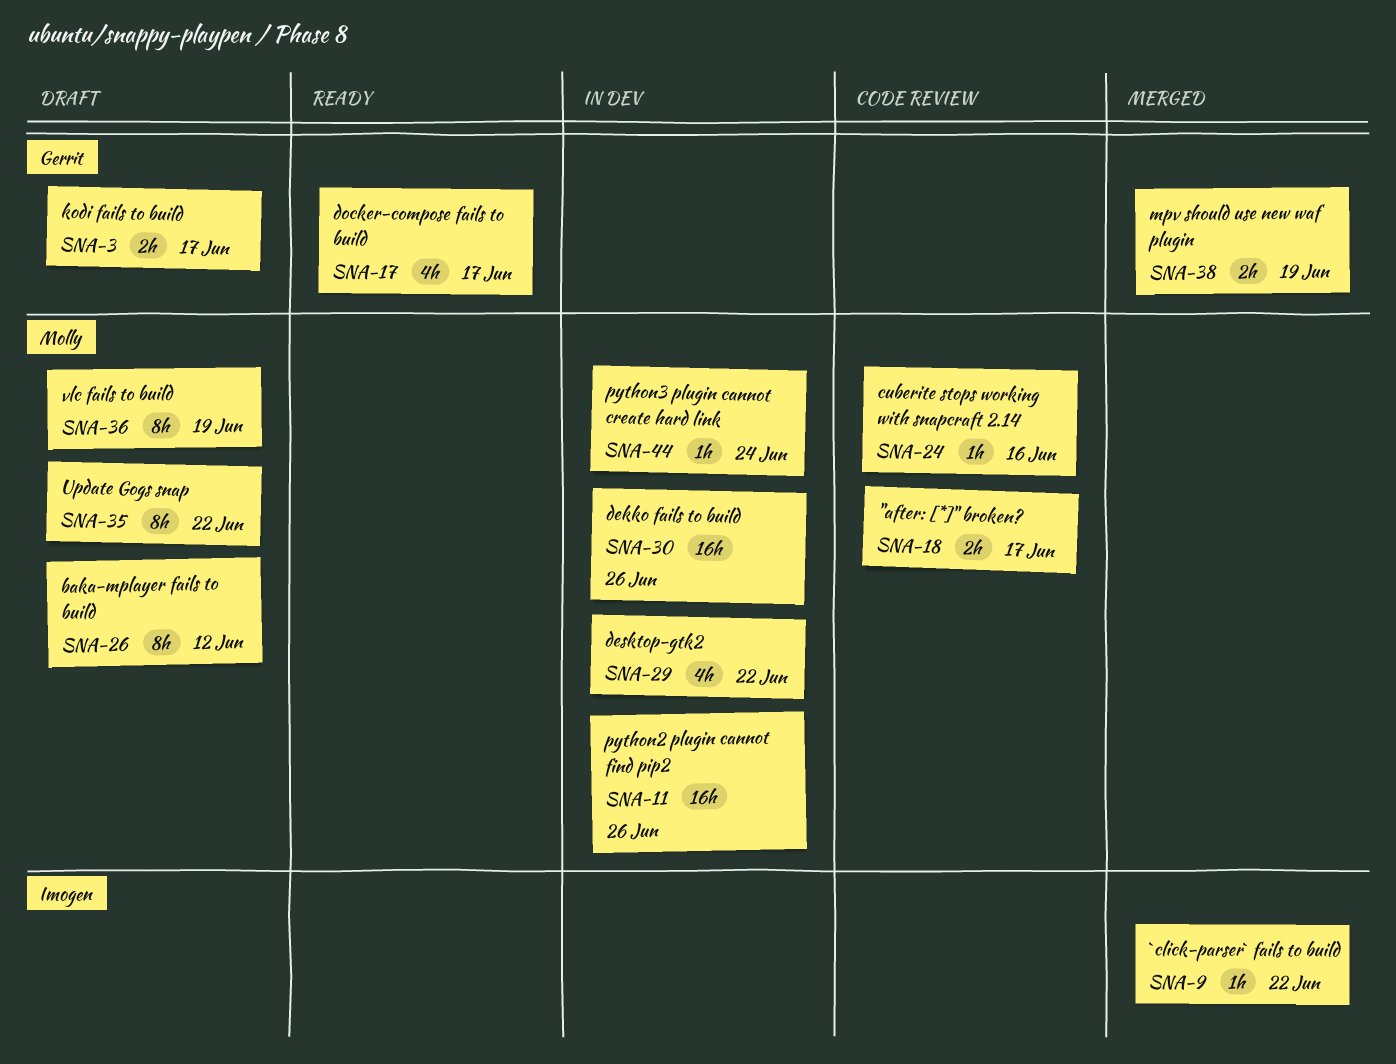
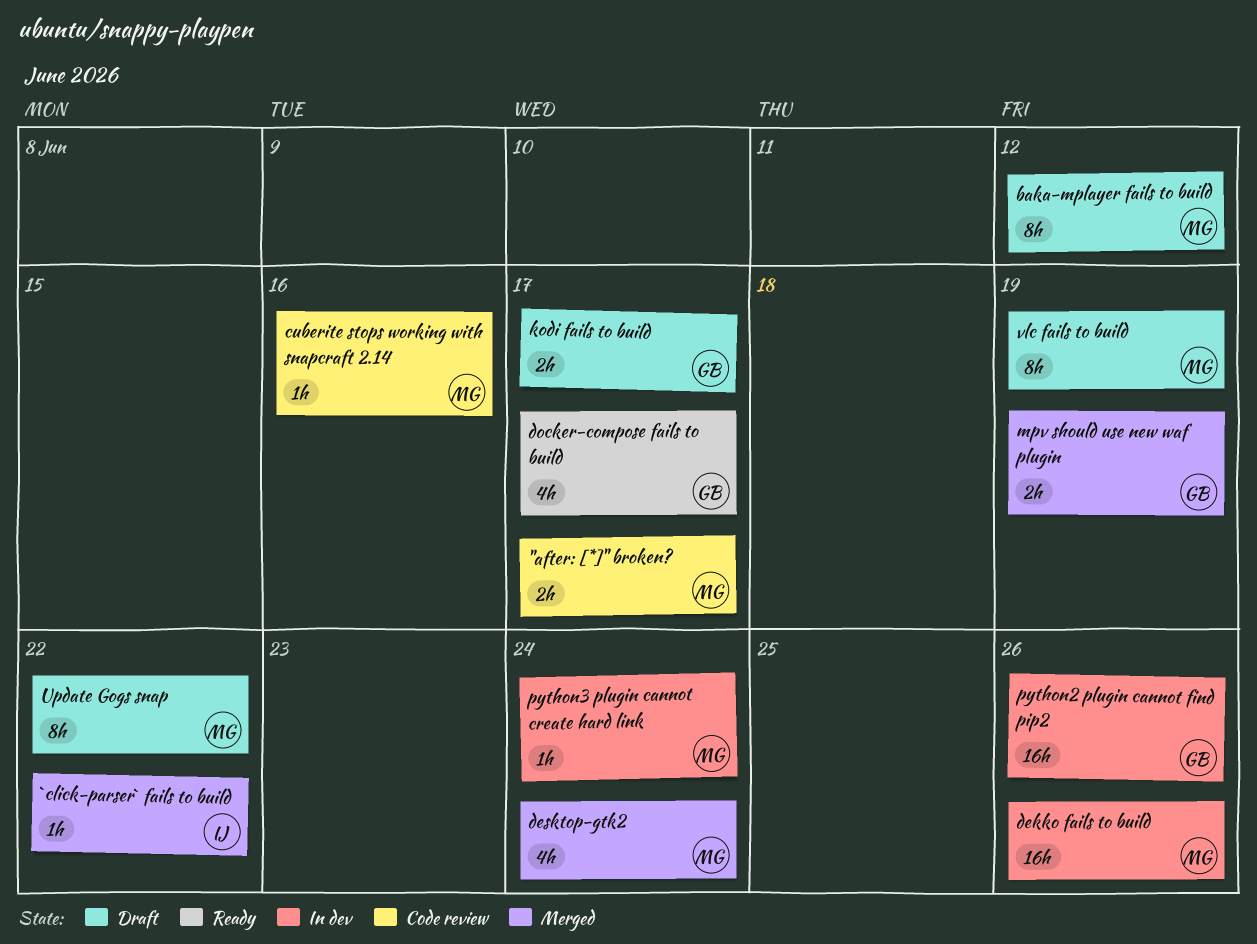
desktop-gtk2, status: In dev -> Merged
desktop-gtk2, due: Jun 22 -> Jun 24
python2 plugin cannot find pip2, owner: Molly -> Gerrit

